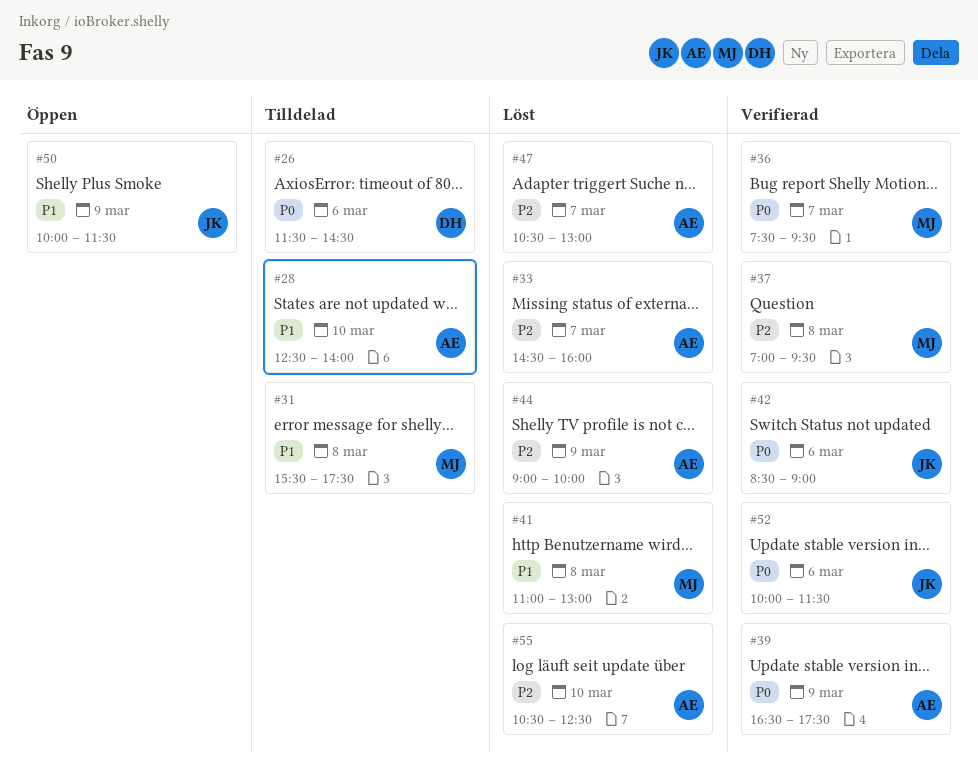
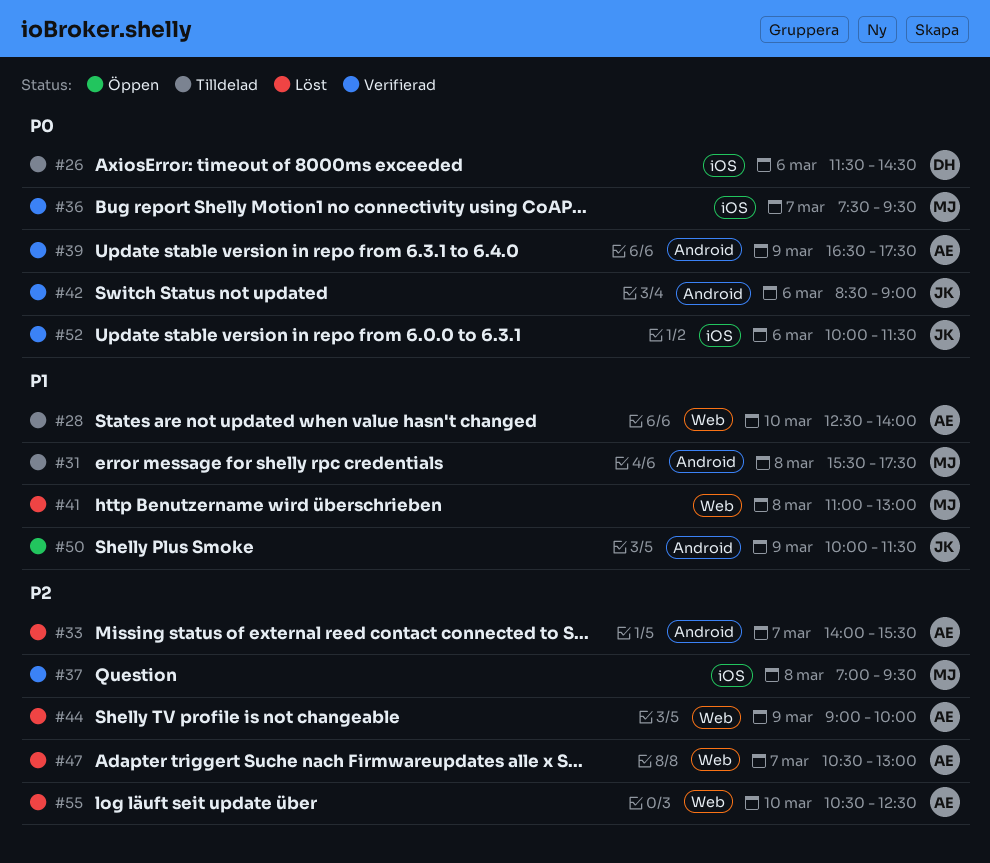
#33, begins: 14:30 -> 14:00
#33, ends: 16:00 -> 15:30

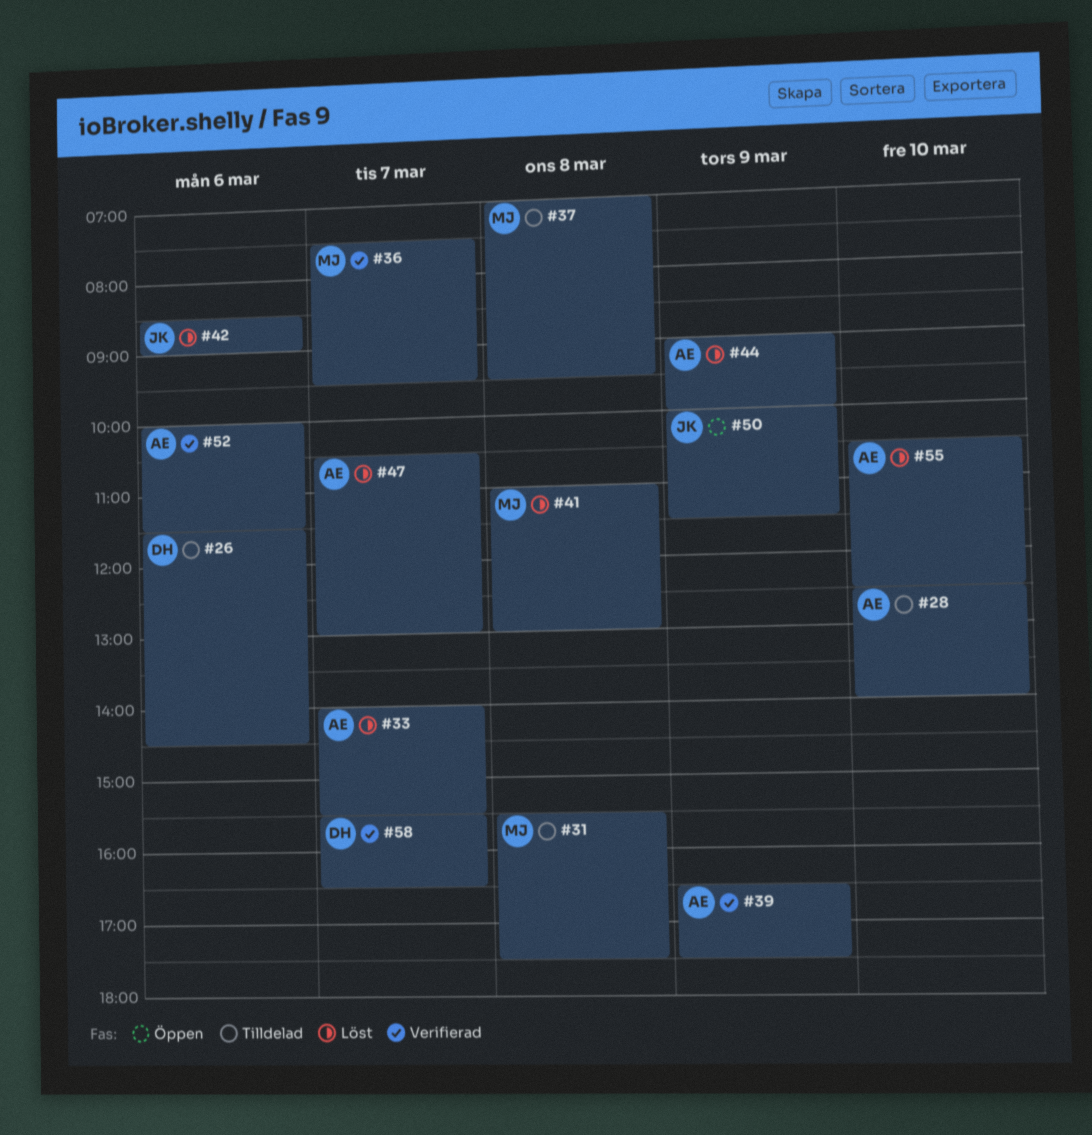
#37, status: Verifierad -> Tilldelad
#42, status: Verifierad -> Löst
#52, owner: JK -> AE
#58: none -> present

